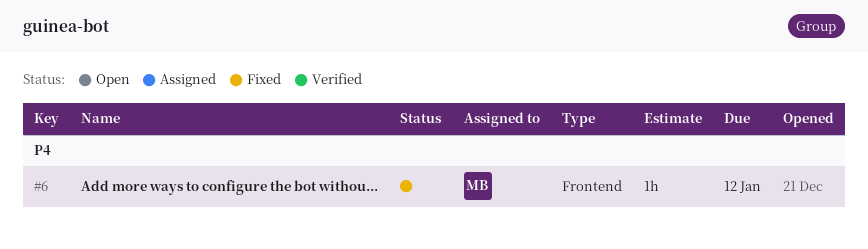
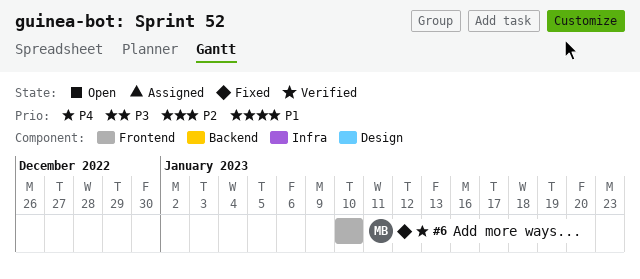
#6, due: Jan 12 -> Jan 10

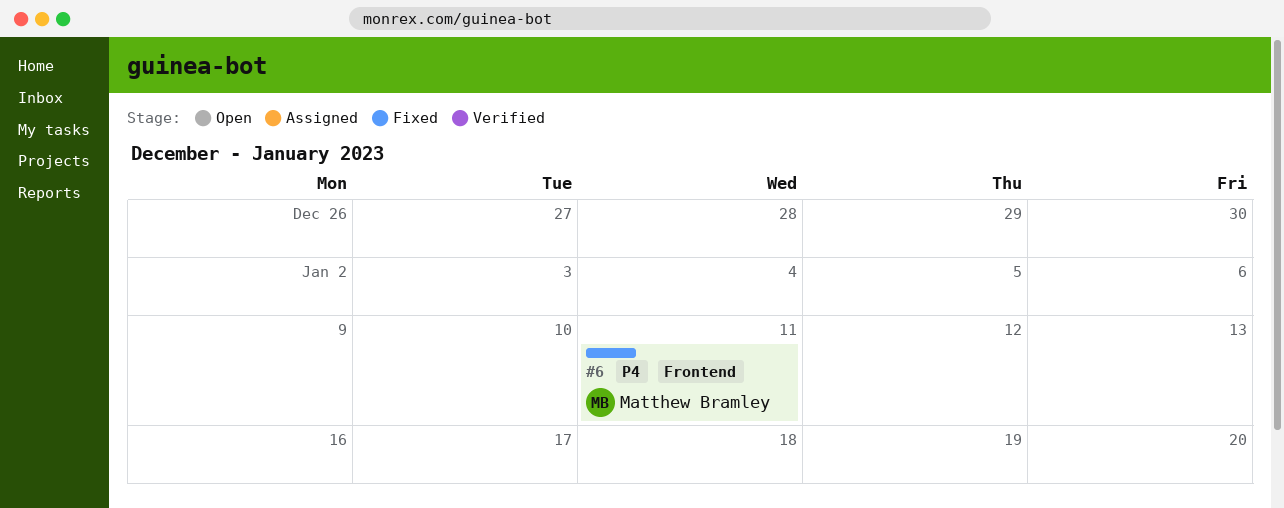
#6, due: Jan 10 -> Jan 11

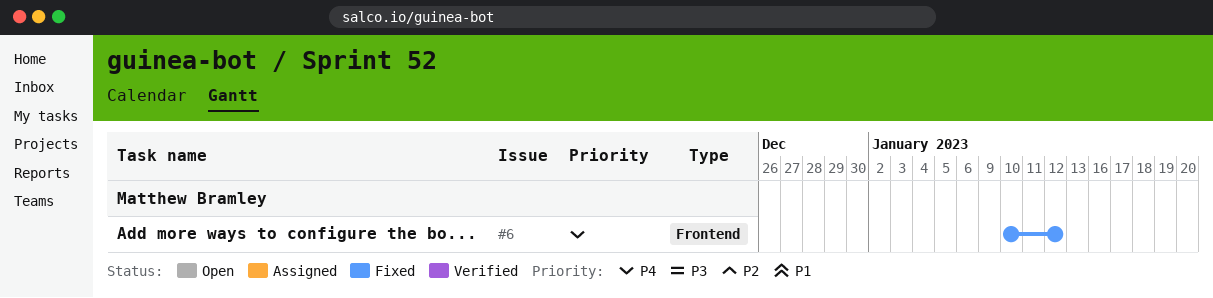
#6, due: Jan 11 -> Jan 12

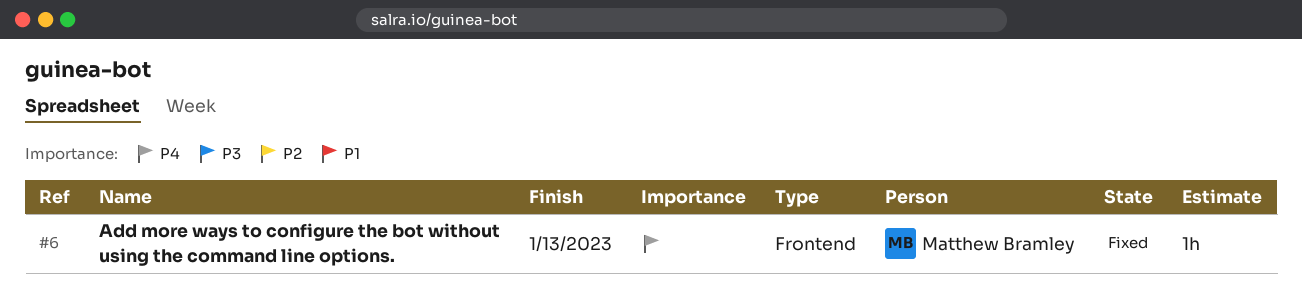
#6, due: Jan 12 -> Jan 13

